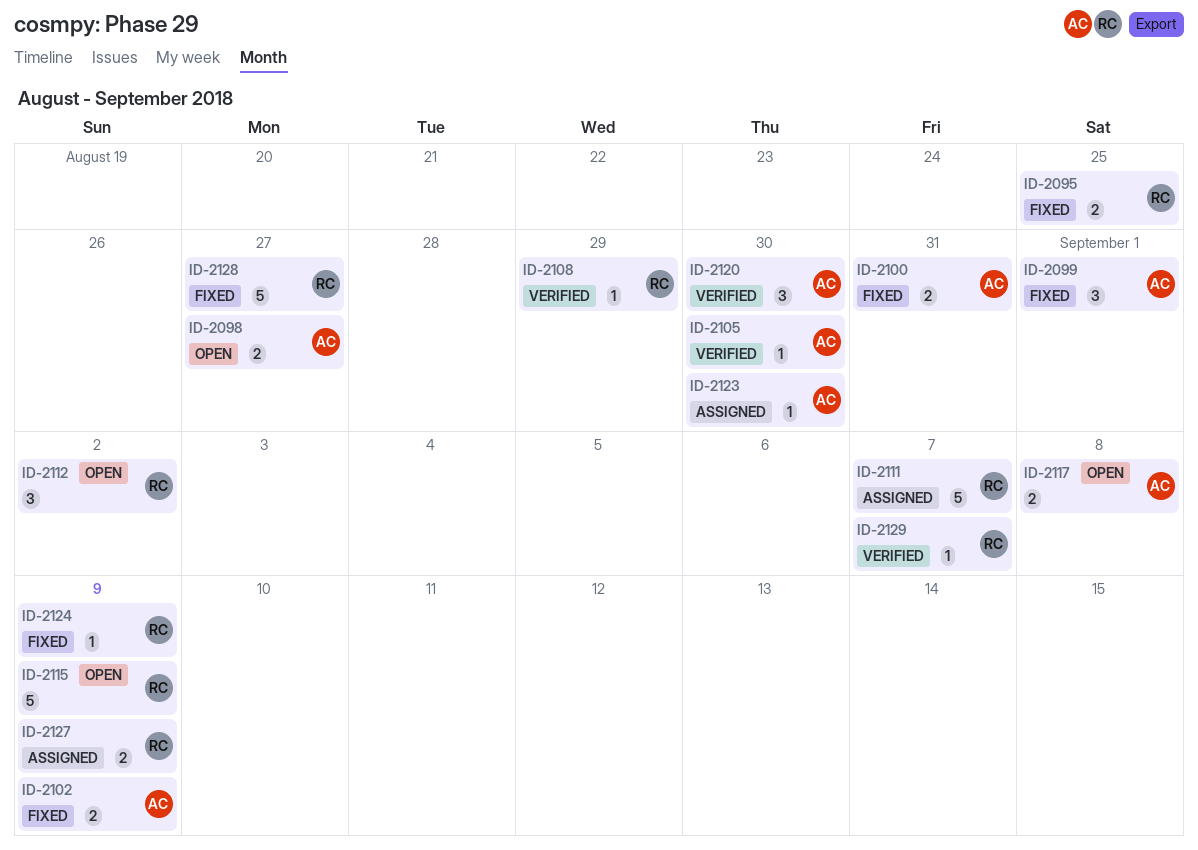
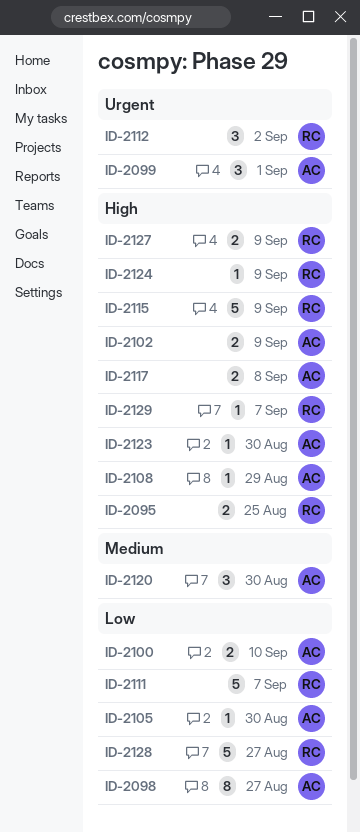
ID-2098, estimate: 2 -> 8
ID-2100, due: Aug 31 -> Sep 10
ID-2108, owner: RC -> AC

